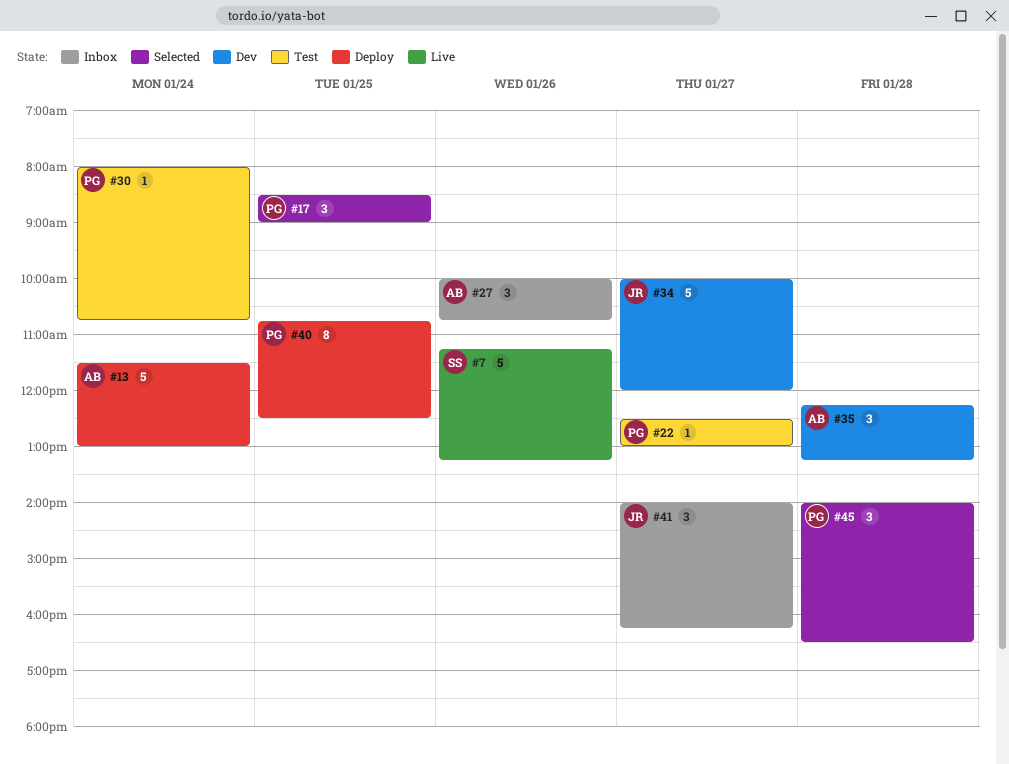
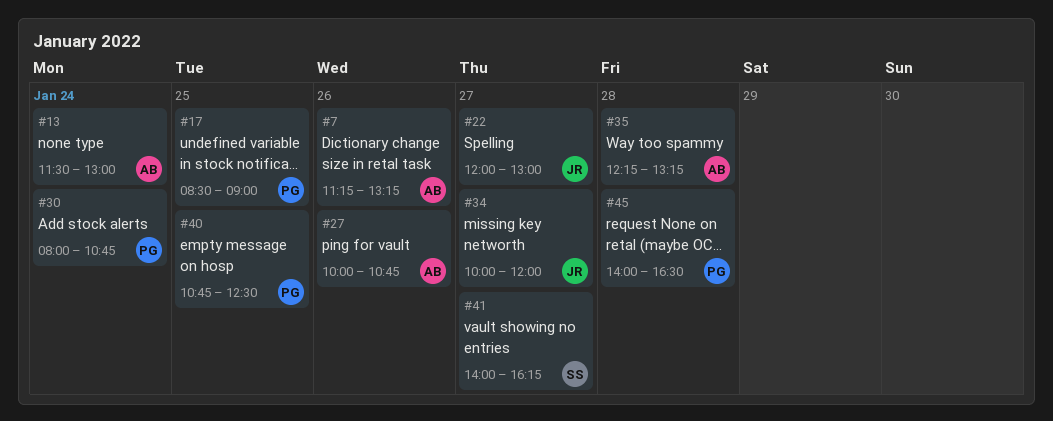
#7, owner: SS -> AB
#22, owner: PG -> JR
#22, begins: 12:30 -> 12:00
#41, owner: JR -> SS

